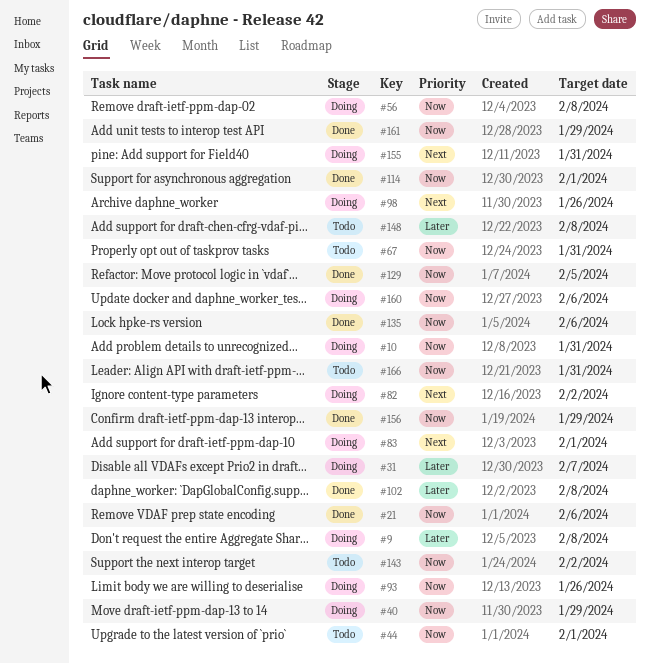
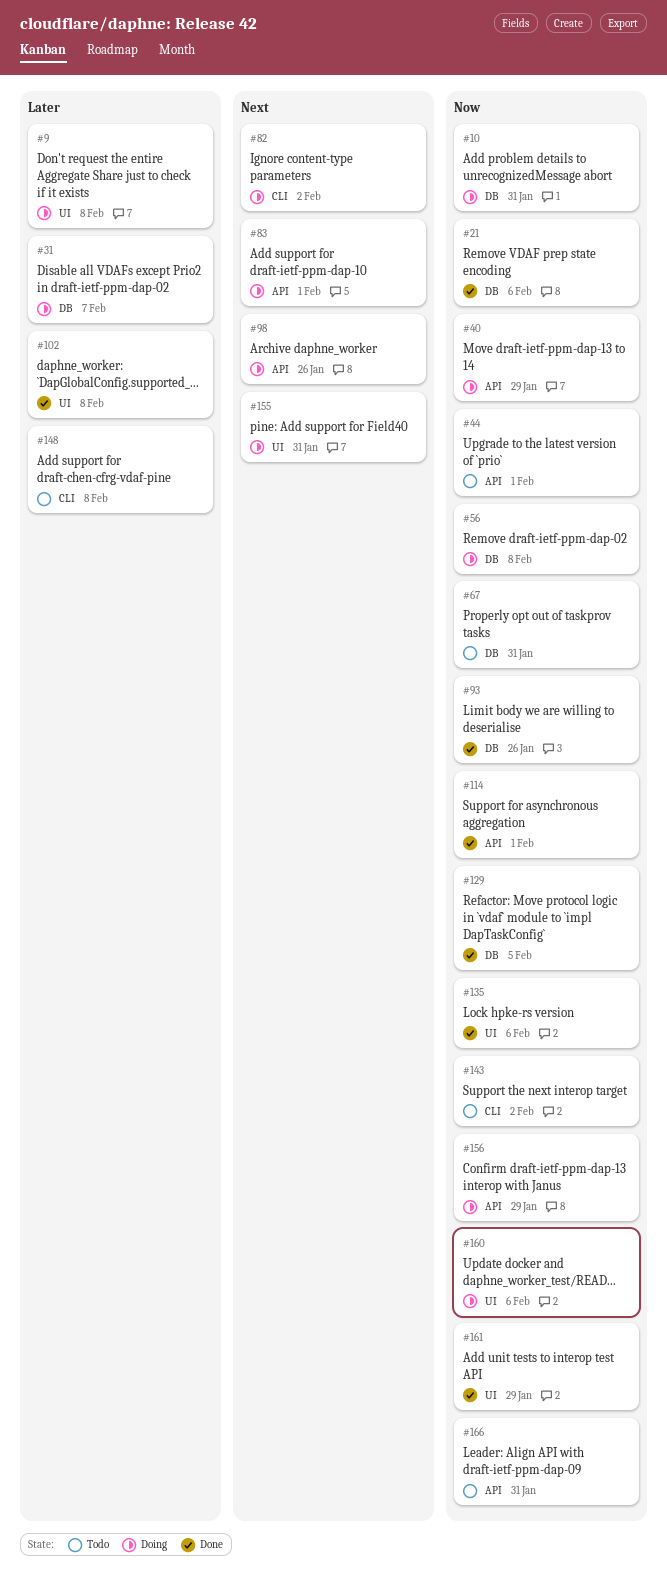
#93, status: Doing -> Done
#156, status: Done -> Doing

